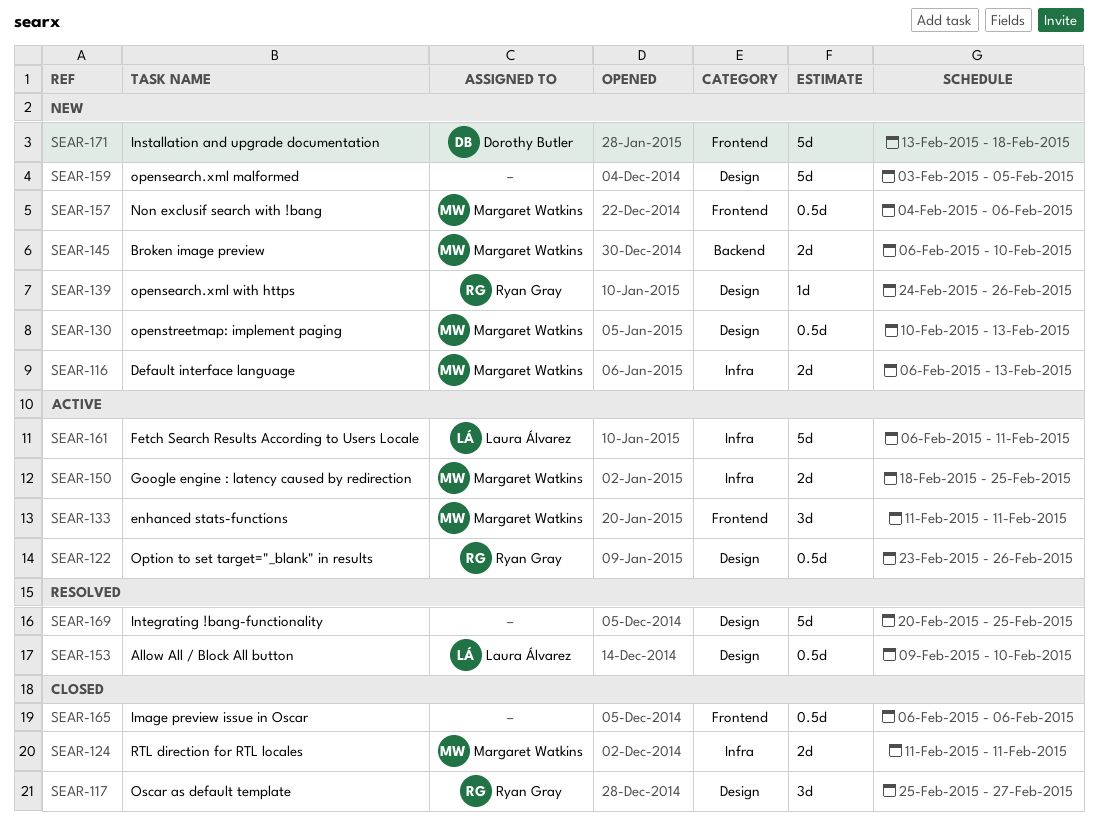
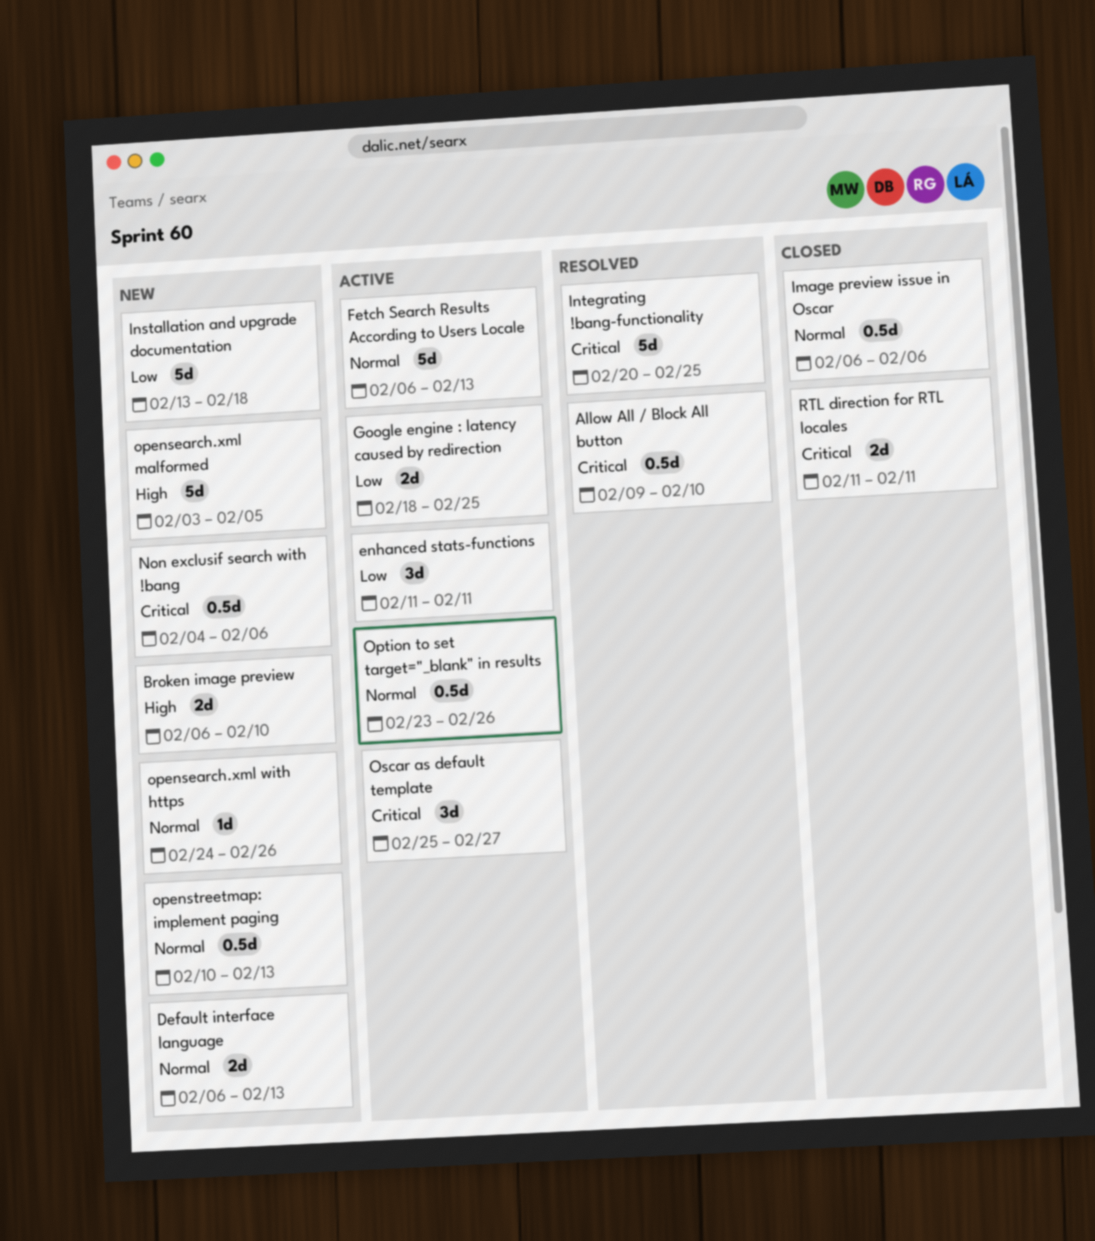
Fetch Search Results According to Users Locale, due: Feb 11 -> Feb 13
Oscar as default template, status: Closed -> Active

